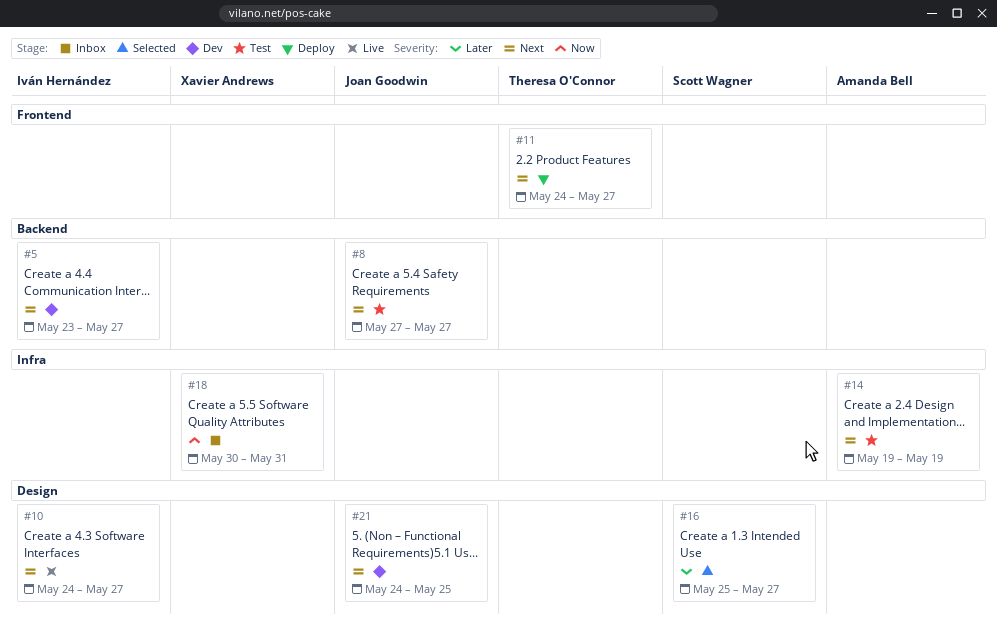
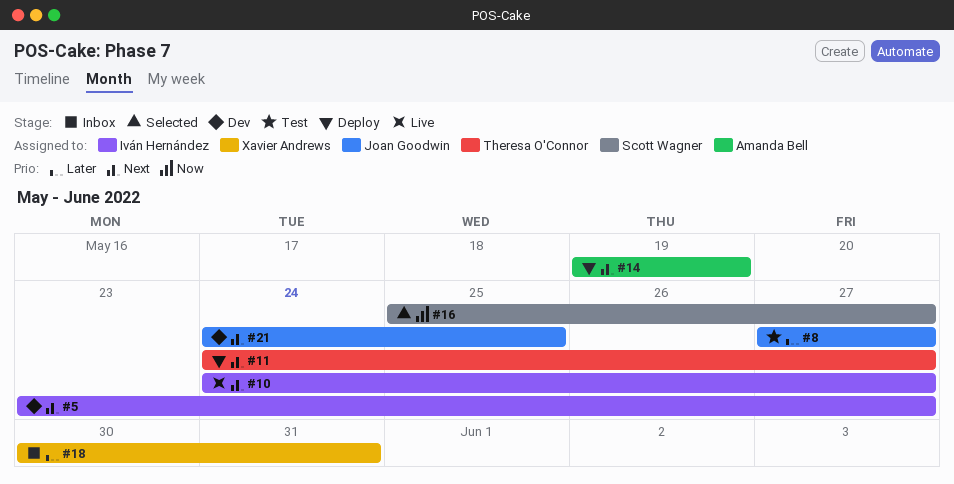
#8, priority: Next -> Later
#14, status: Test -> Deploy
#16, priority: Later -> Now
#18, priority: Now -> Later

